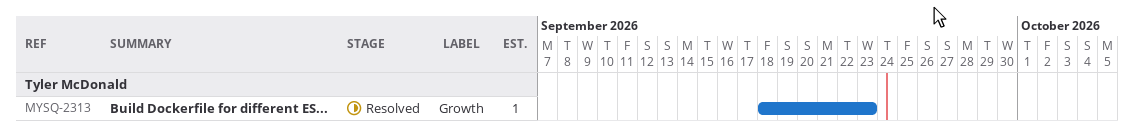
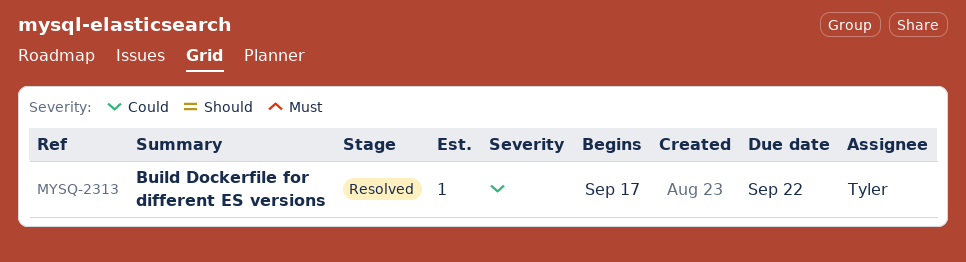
MYSQ-2313, start: Sep 18 -> Sep 17
MYSQ-2313, due: Sep 23 -> Sep 22

